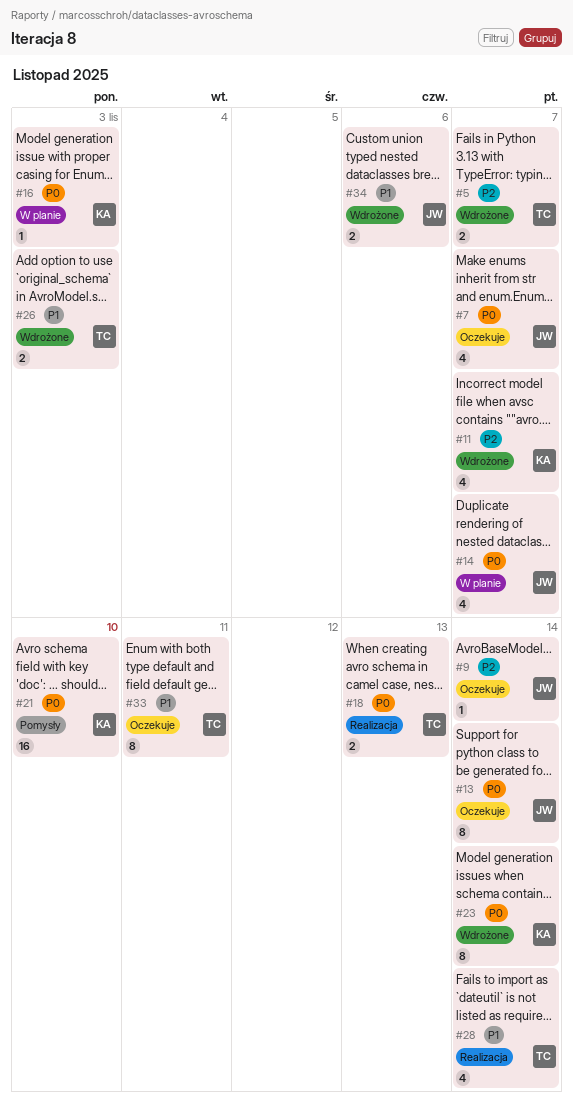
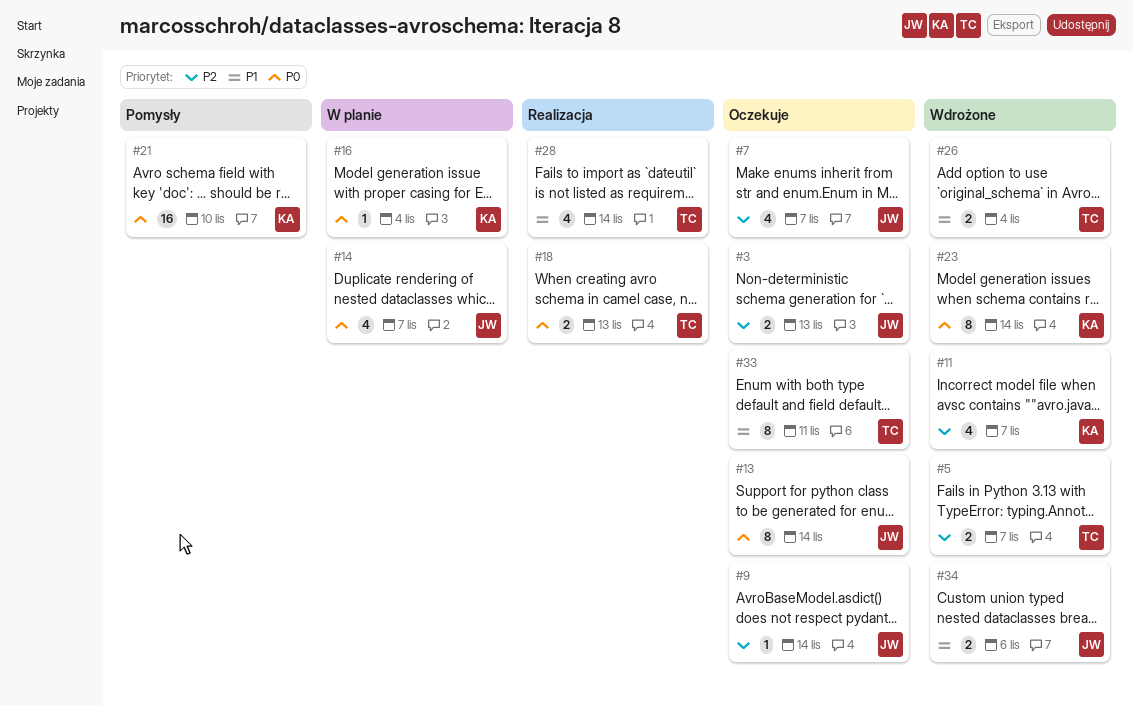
#3: none -> present
#7, priority: P0 -> P2
#16, due: Nov 3 -> Nov 4
#26, due: Nov 3 -> Nov 4

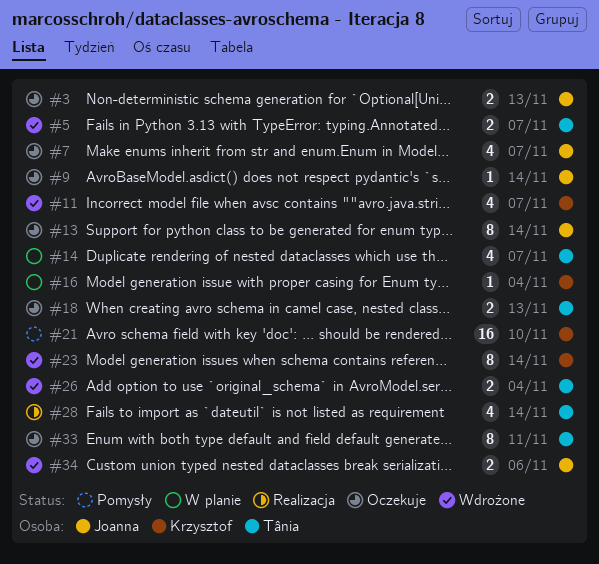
#14, owner: Joanna -> Tânia
#18, status: Realizacja -> Oczekuje

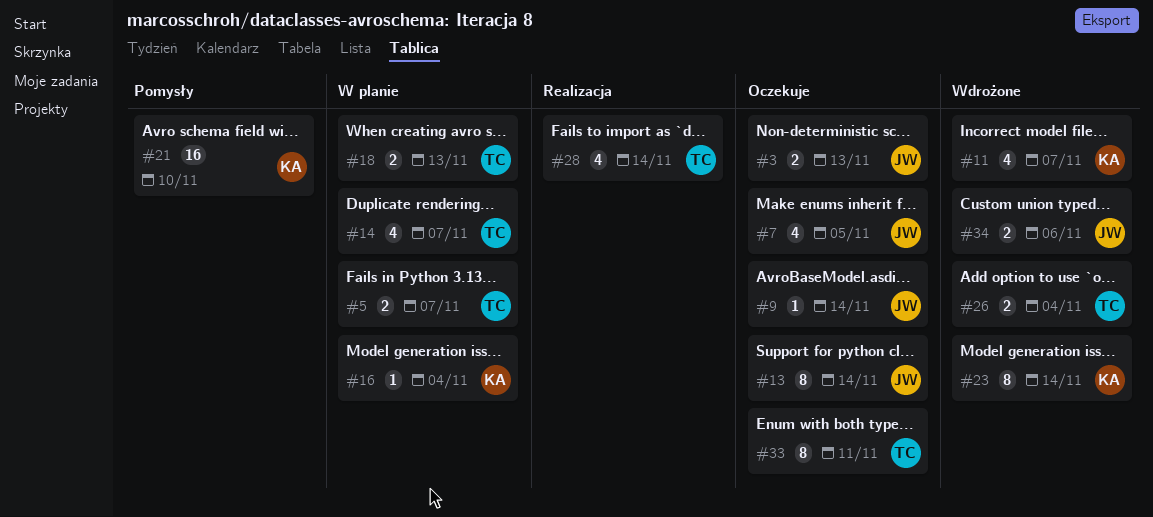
#5, status: Wdrożone -> W planie
#7, due: Nov 7 -> Nov 5
#18, status: Oczekuje -> W planie

